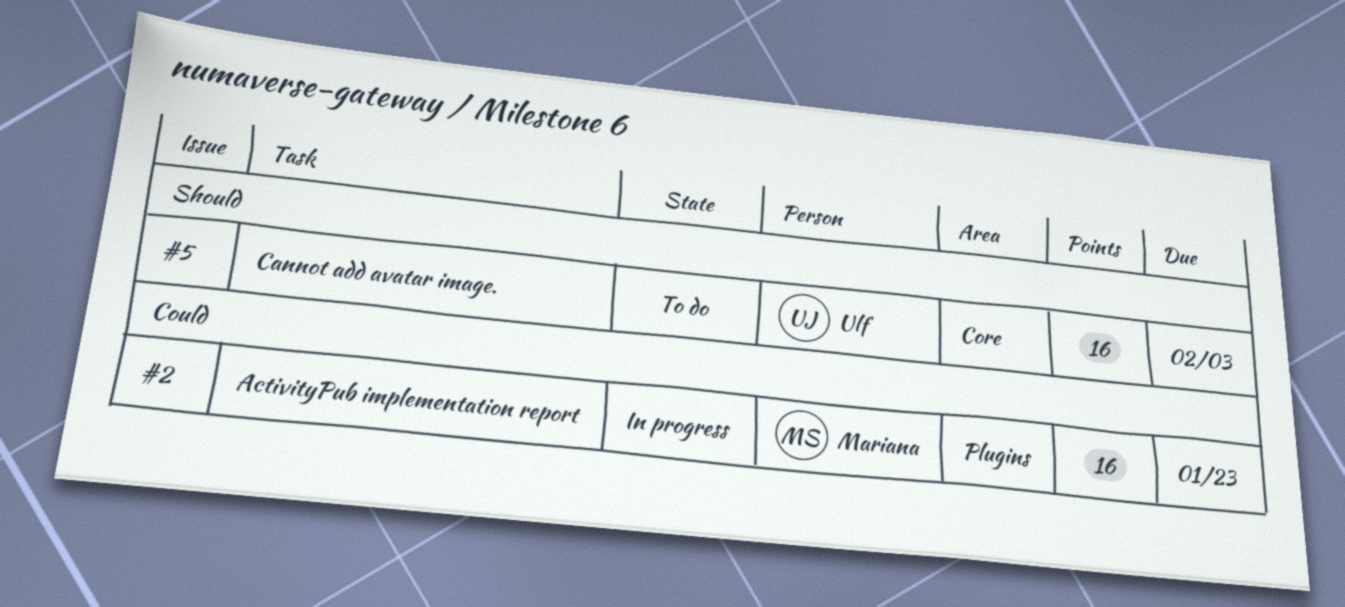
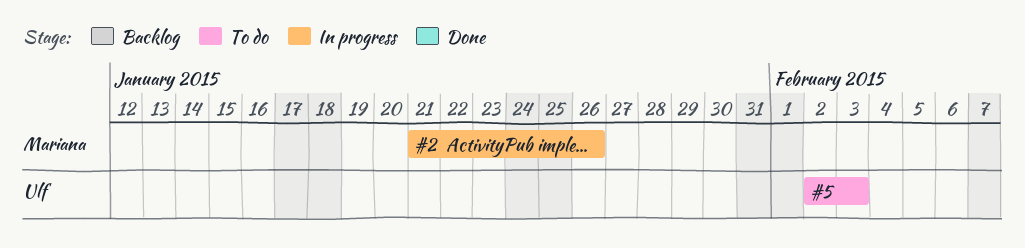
#2, due: Jan 23 -> Jan 26

